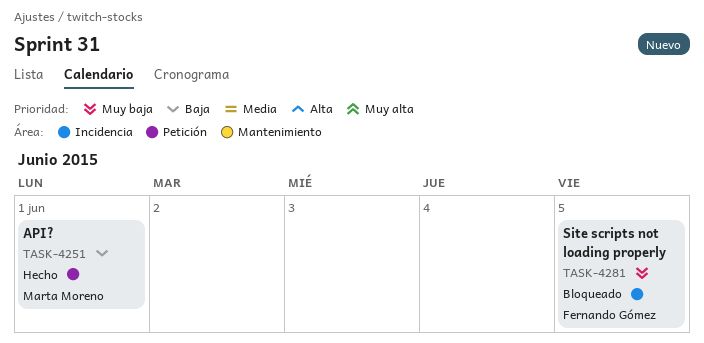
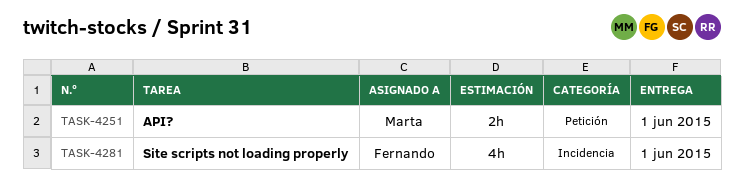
TASK-4281, due: Jun 5 -> Jun 1

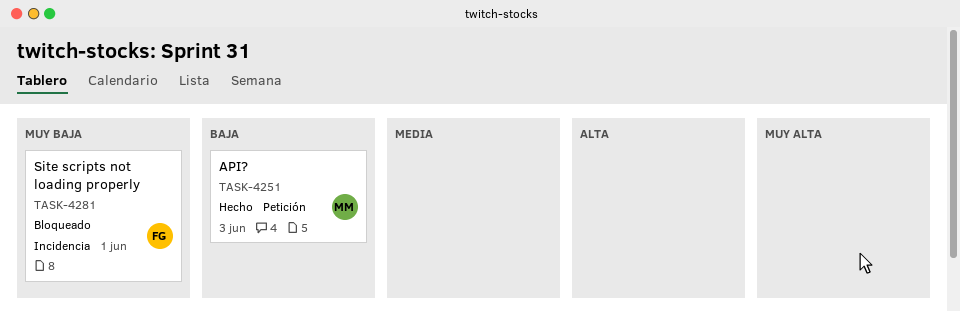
TASK-4251, due: Jun 1 -> Jun 3

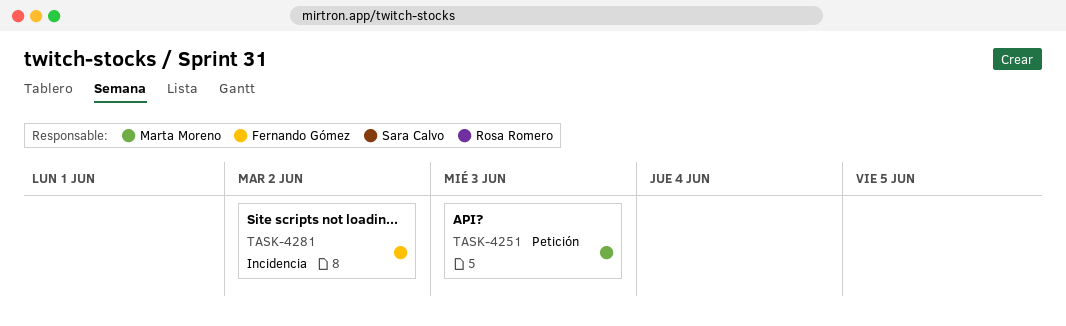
TASK-4281, due: Jun 1 -> Jun 2

